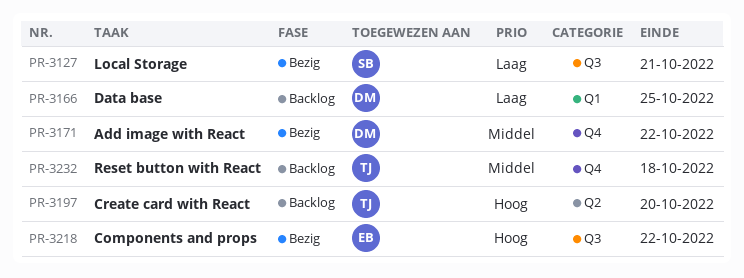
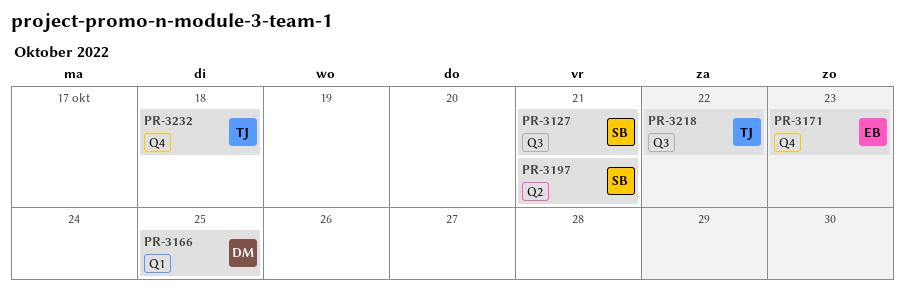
PR-3171, owner: DM -> EB
PR-3171, due: Oct 22 -> Oct 23
PR-3197, owner: TJ -> SB
PR-3197, due: Oct 20 -> Oct 21
PR-3218, owner: EB -> TJ

